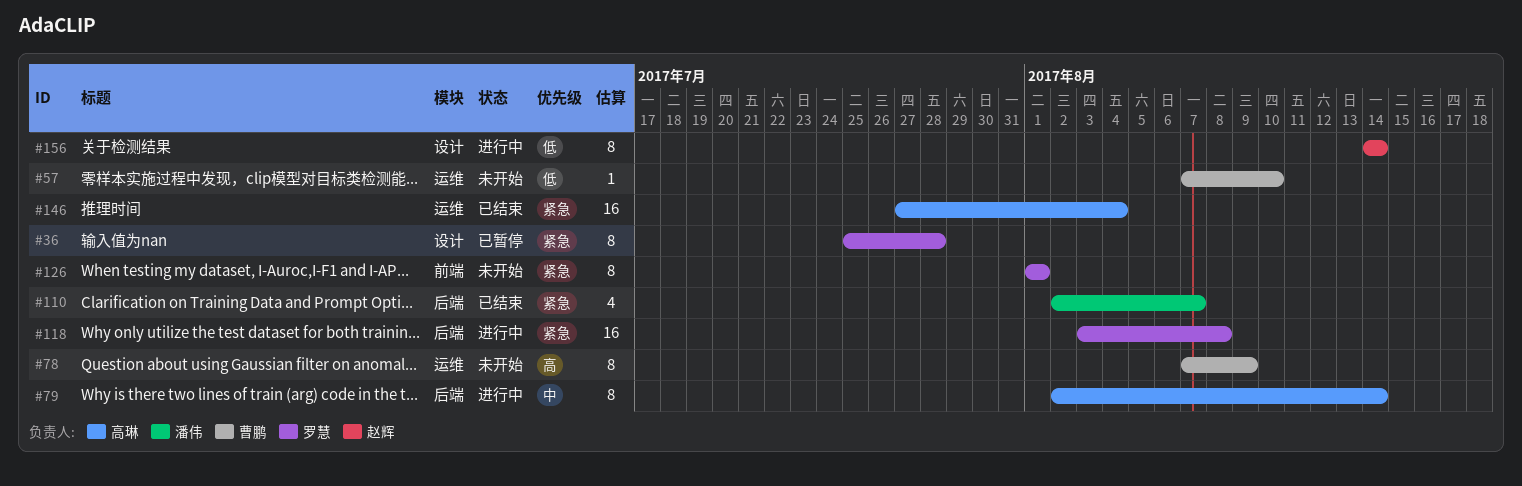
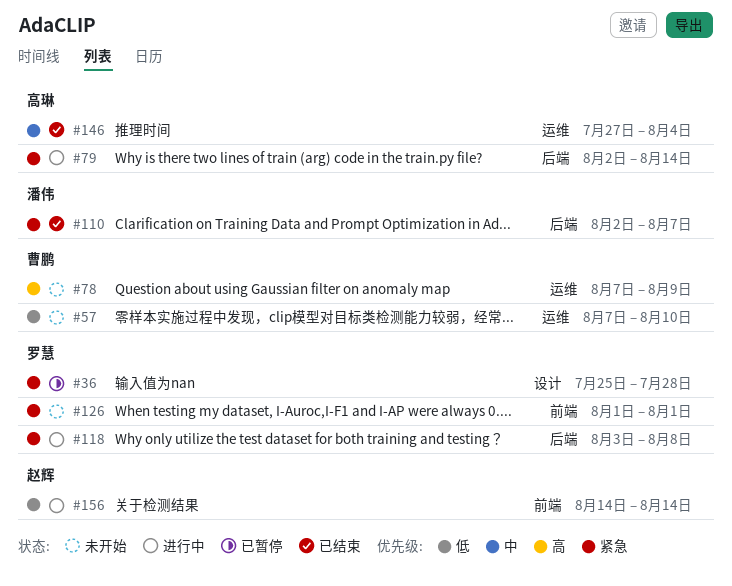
#79, priority: 中 -> 紧急
#146, priority: 紧急 -> 中
#156, label: 设计 -> 前端

